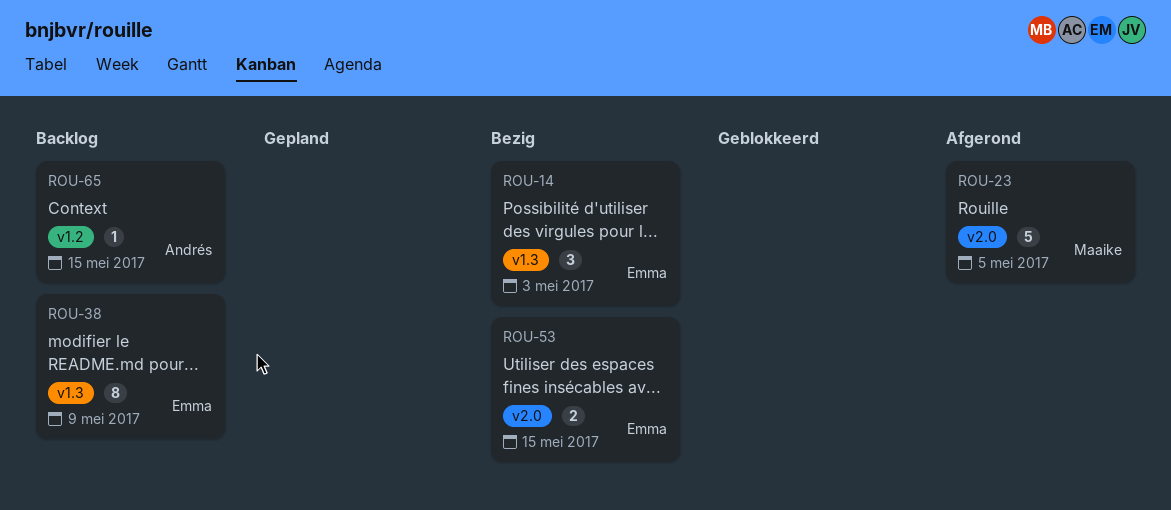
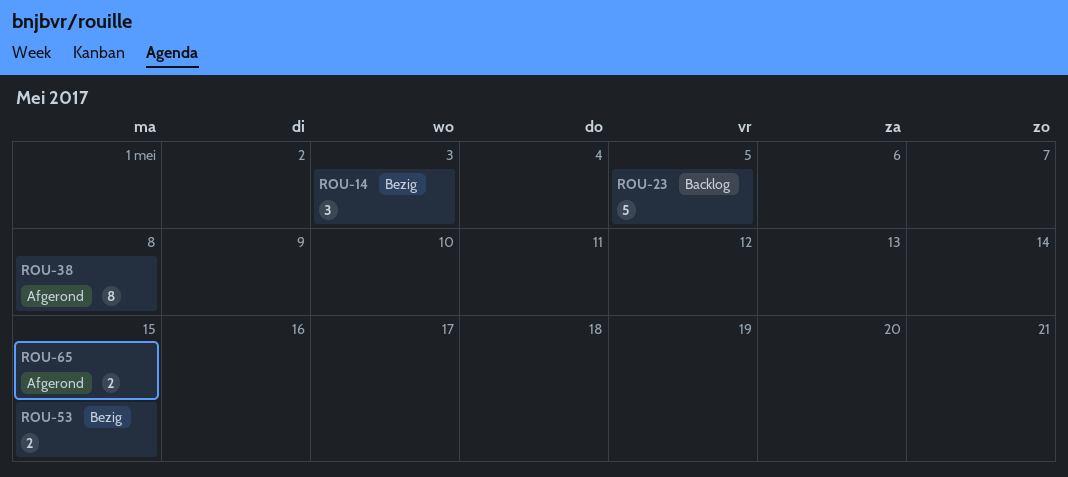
ROU-23, status: Afgerond -> Backlog
ROU-38, status: Backlog -> Afgerond
ROU-38, due: May 9 -> May 8
ROU-65, status: Backlog -> Afgerond
ROU-65, estimate: 1 -> 2

